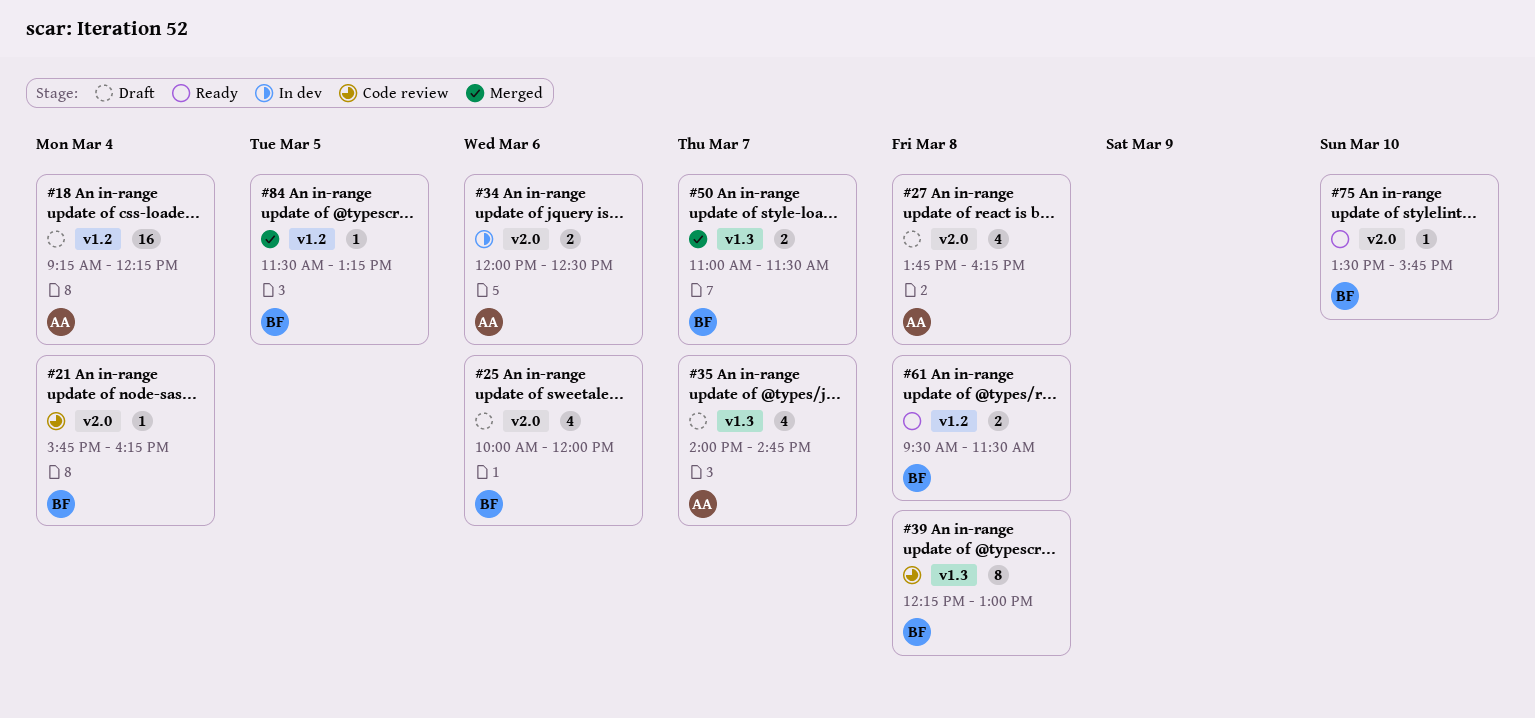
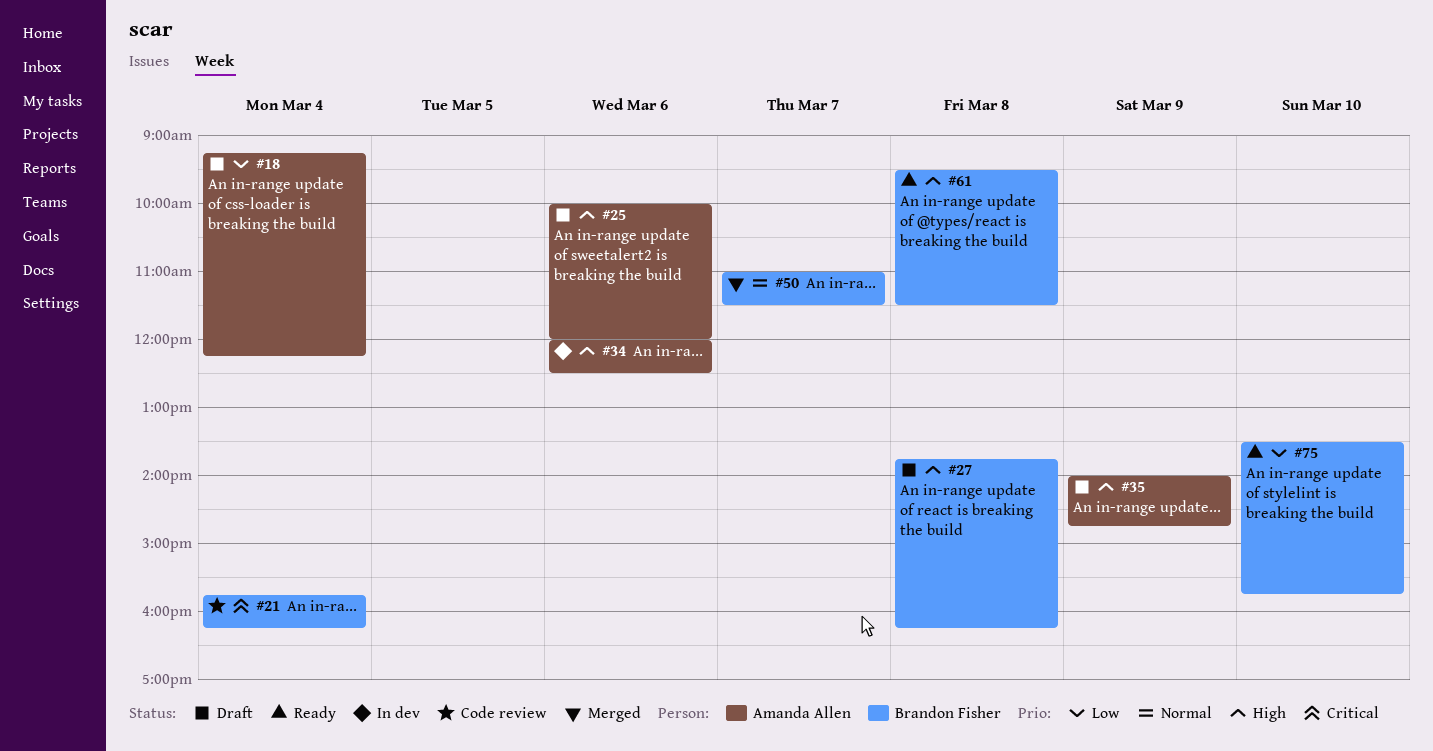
#25, owner: Brandon Fisher -> Amanda Allen
#27, owner: Amanda Allen -> Brandon Fisher
#35, day: Mar 7 -> Mar 9
#39: present -> none
#84: present -> none

